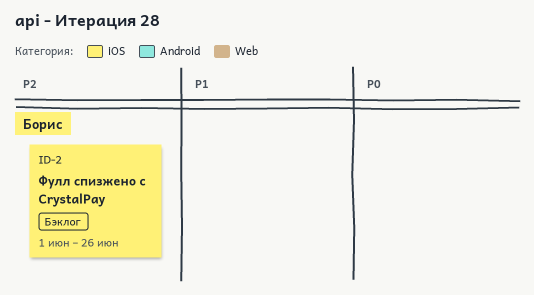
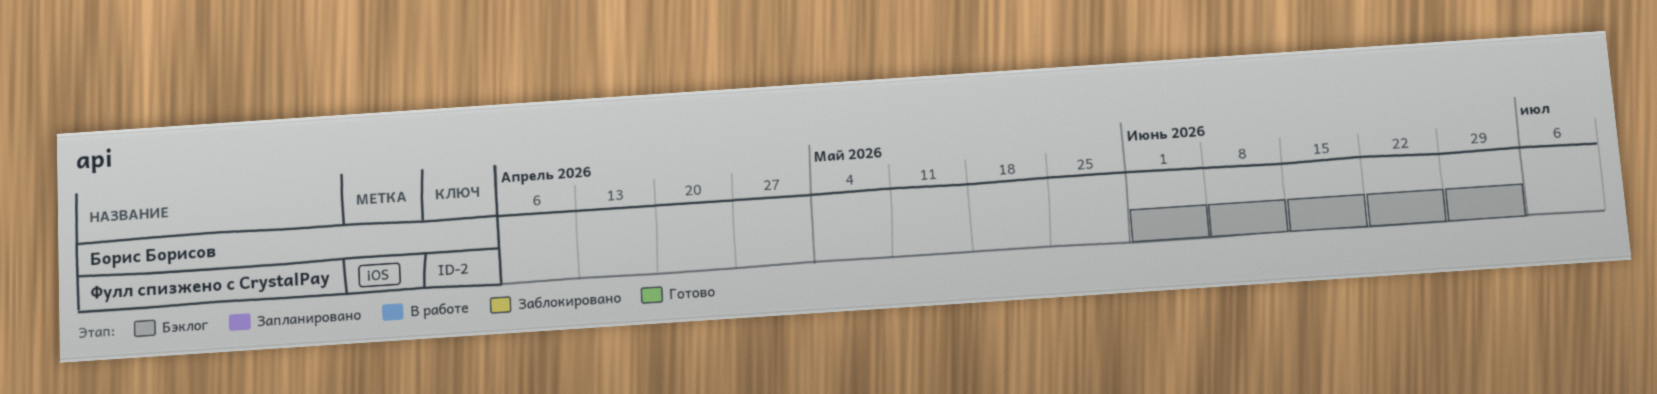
ID-2, due: Jun 26 -> Jul 3

